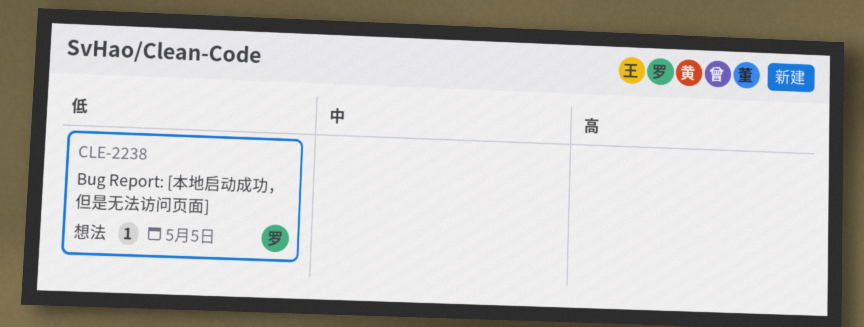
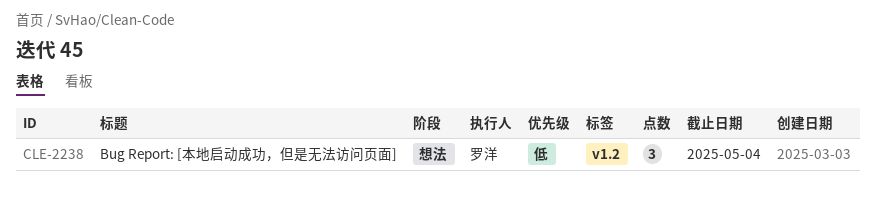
CLE-2238, estimate: 1 -> 3
CLE-2238, due: May 5 -> May 4

